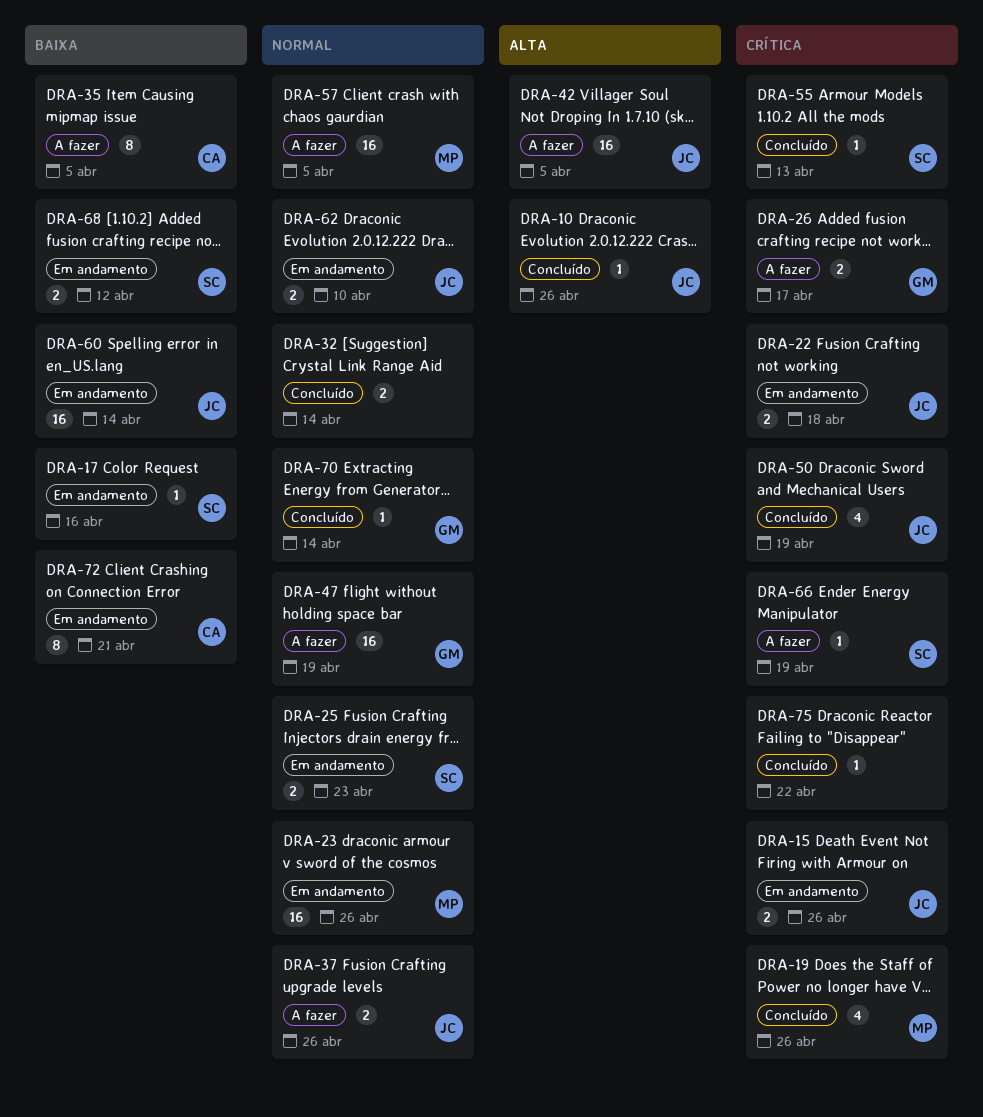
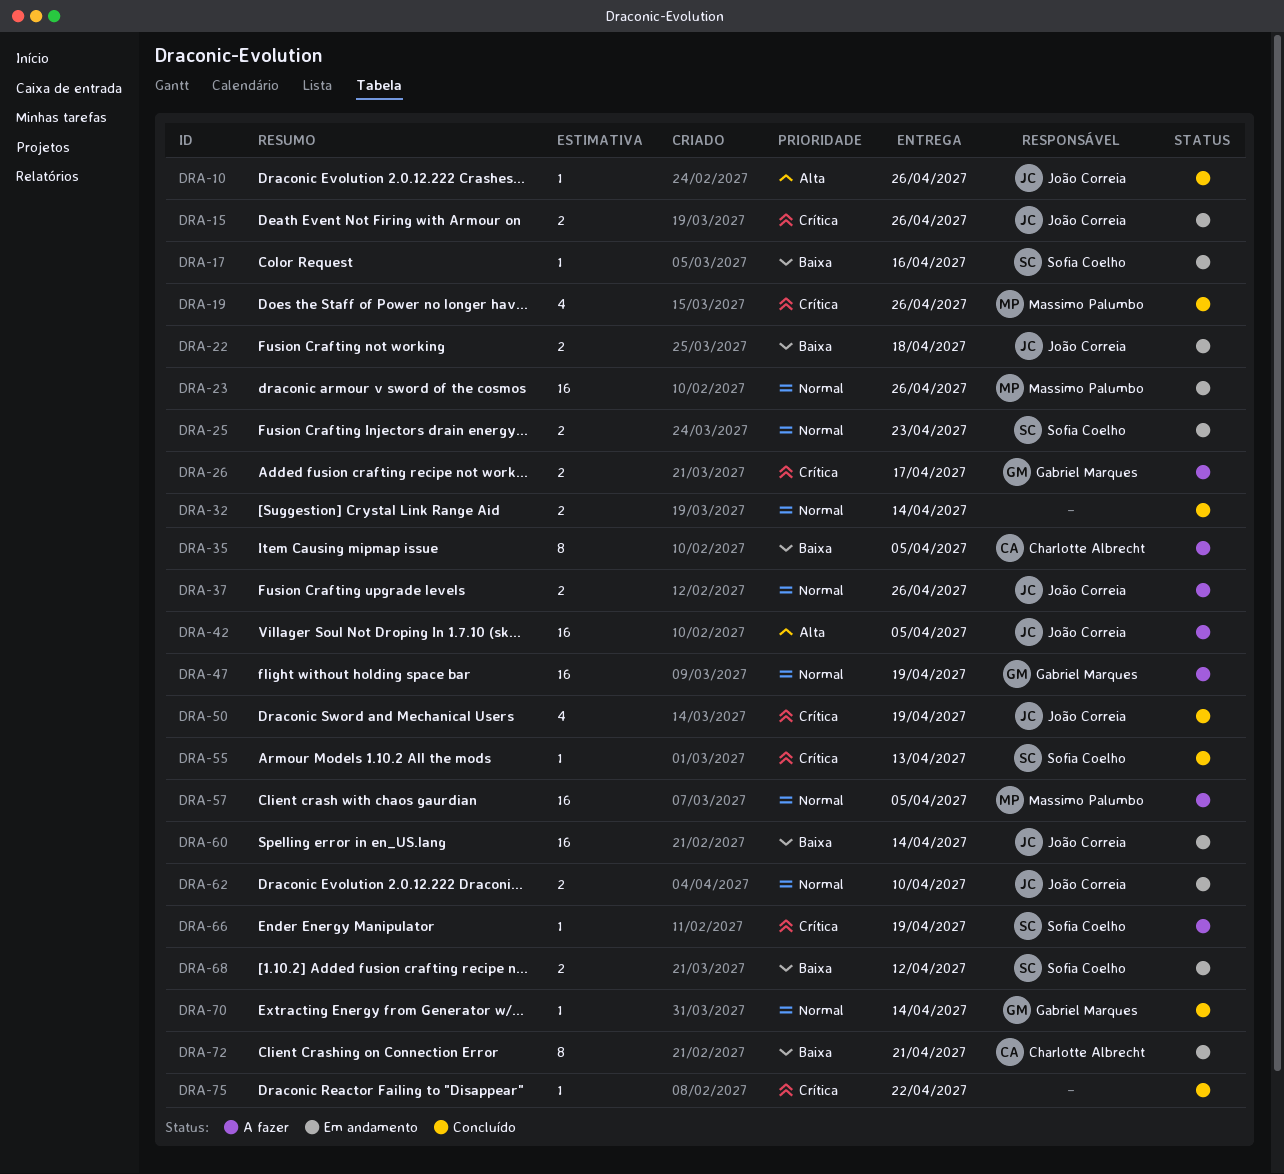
DRA-22, priority: Crítica -> Baixa

